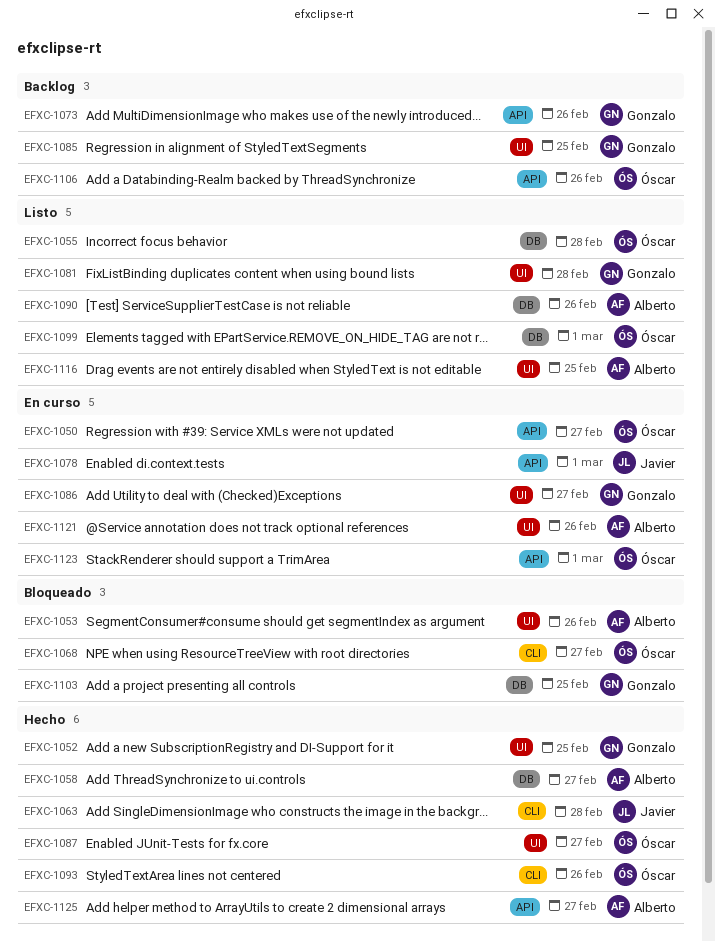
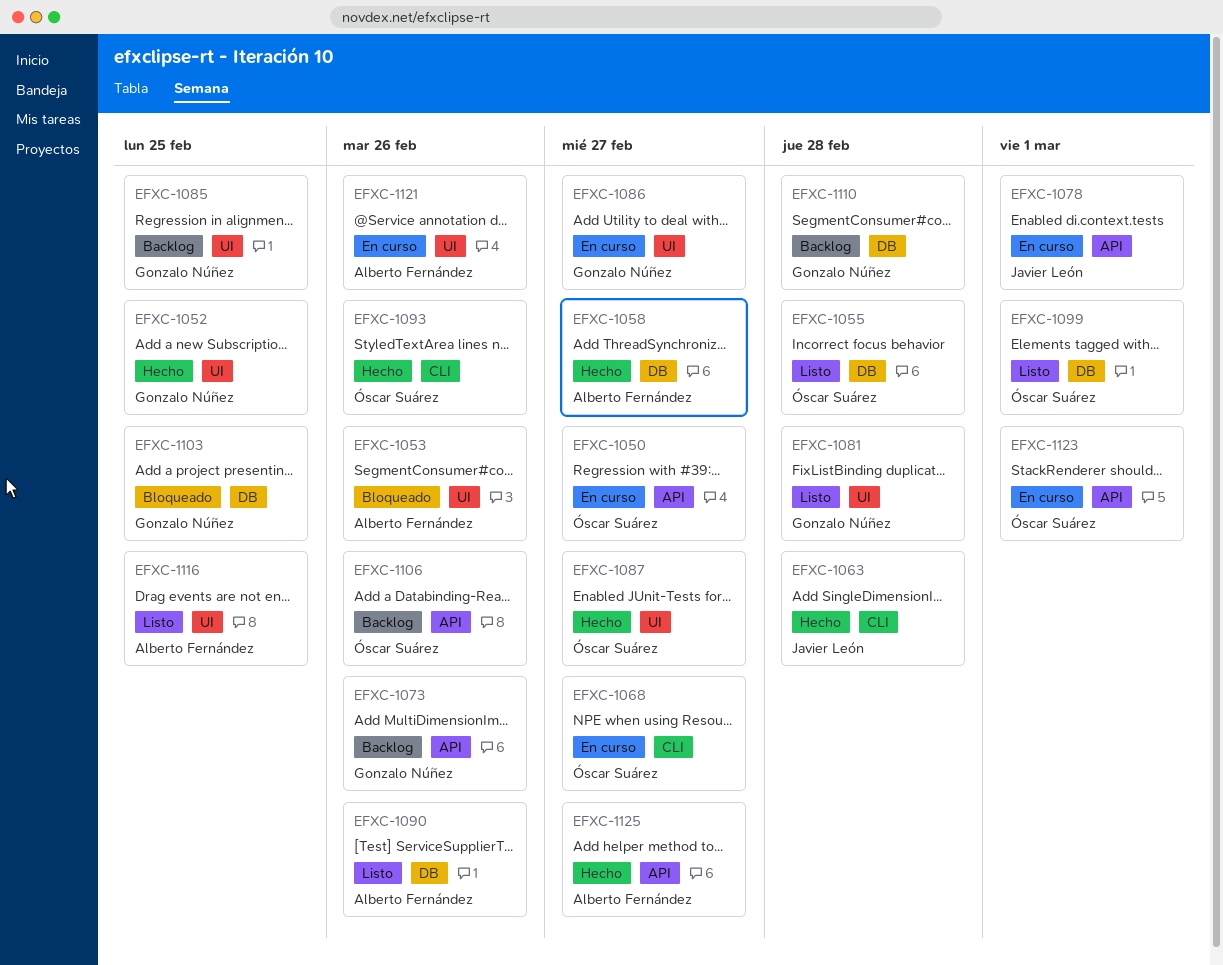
EFXC-1068, status: Bloqueado -> En curso
EFXC-1110: none -> present

